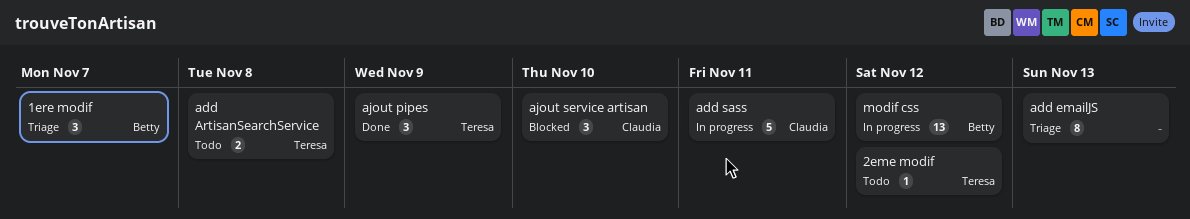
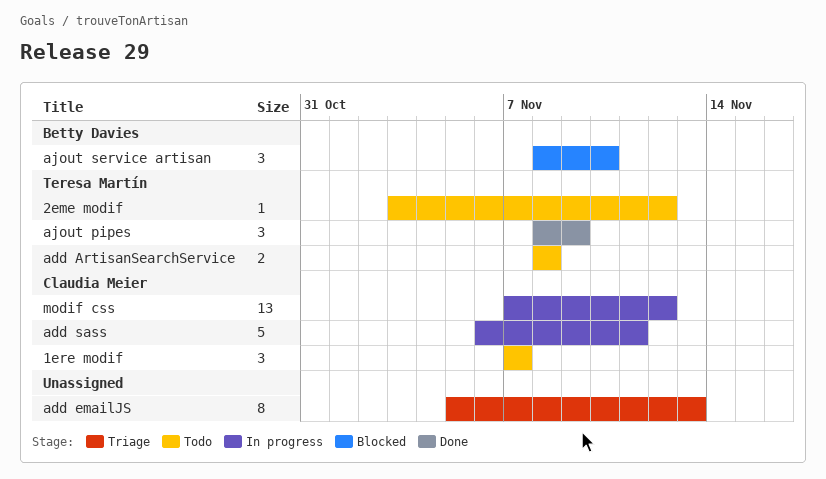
1ere modif, status: Triage -> Todo
1ere modif, owner: Betty Davies -> Claudia Meier
ajout service artisan, owner: Claudia Meier -> Betty Davies
modif css, owner: Betty Davies -> Claudia Meier

